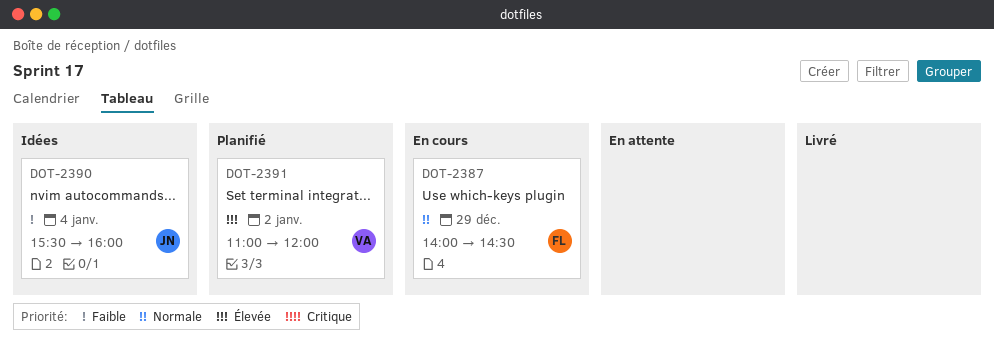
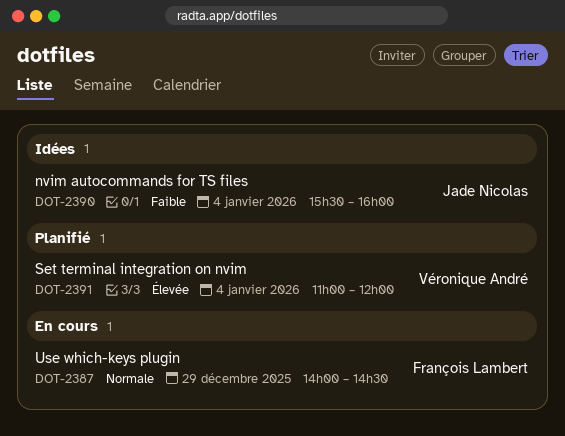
DOT-2391, day: Jan 2 -> Jan 4

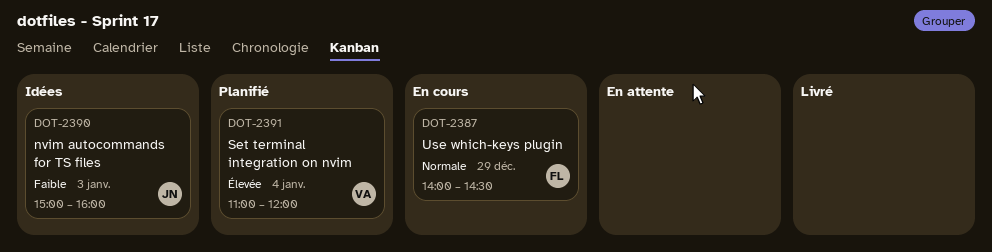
DOT-2390, day: Jan 4 -> Jan 3
DOT-2390, begins: 15:30 -> 15:00

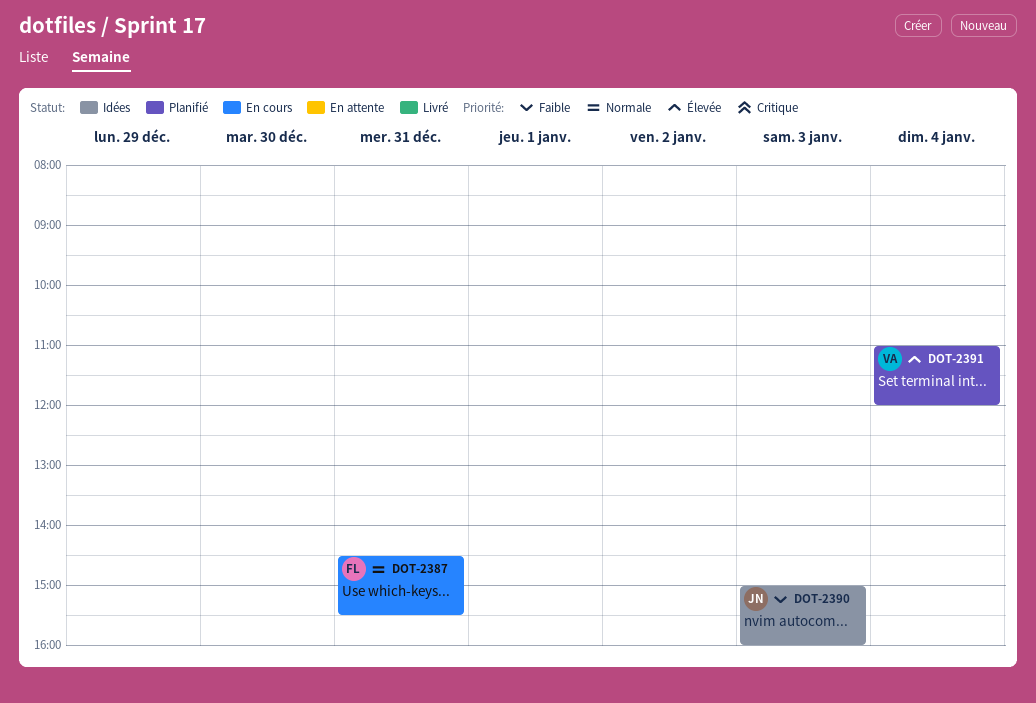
DOT-2387, day: Dec 29 -> Dec 31
DOT-2387, begins: 14:00 -> 14:30
DOT-2387, ends: 14:30 -> 15:30

